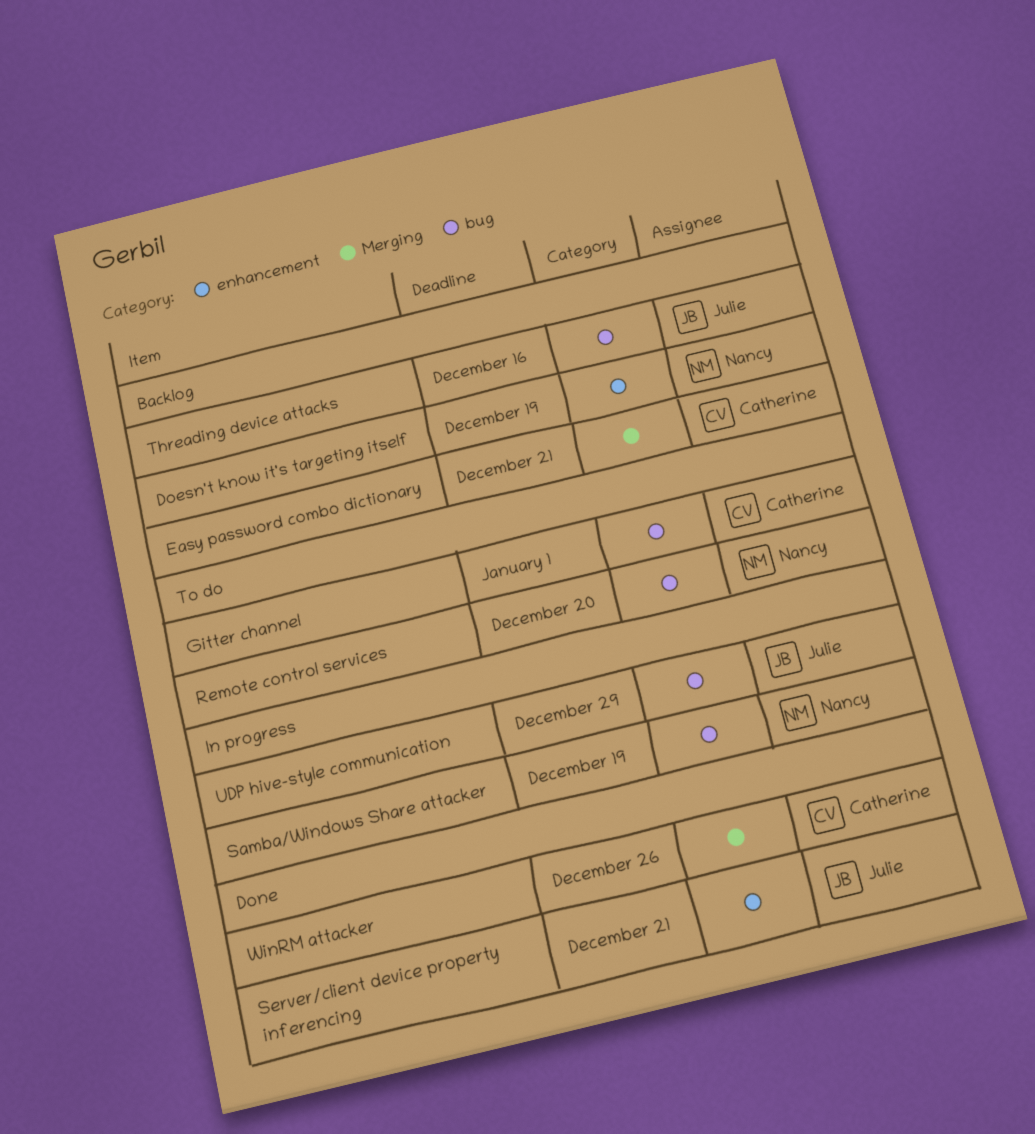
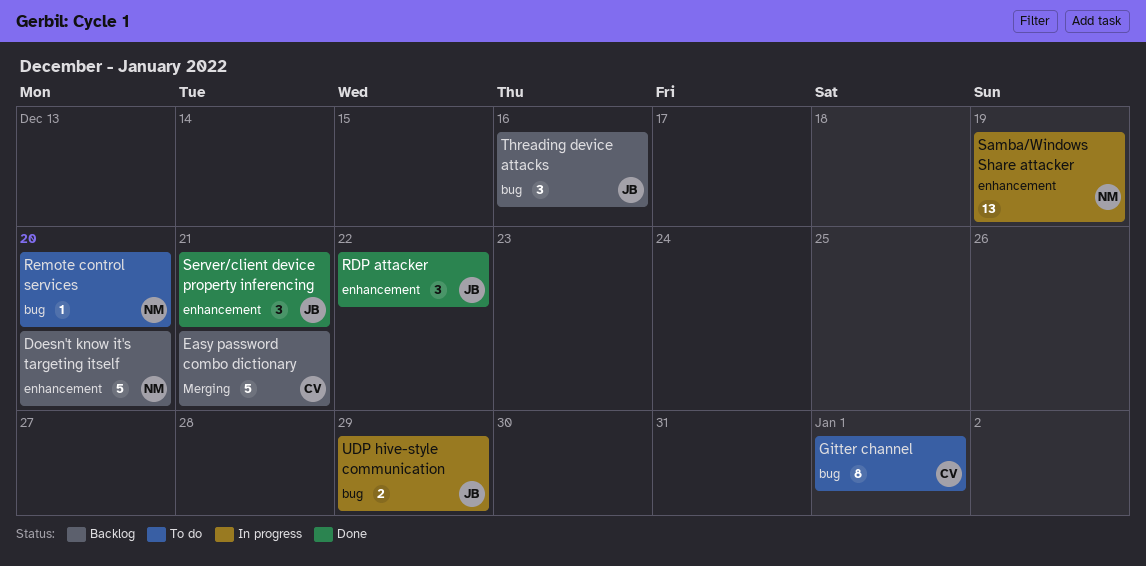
Doesn't know it's targeting itself, due: Dec 19 -> Dec 20
RDP attacker: none -> present
Samba/Windows Share attacker, label: bug -> enhancement
WinRM attacker: present -> none

